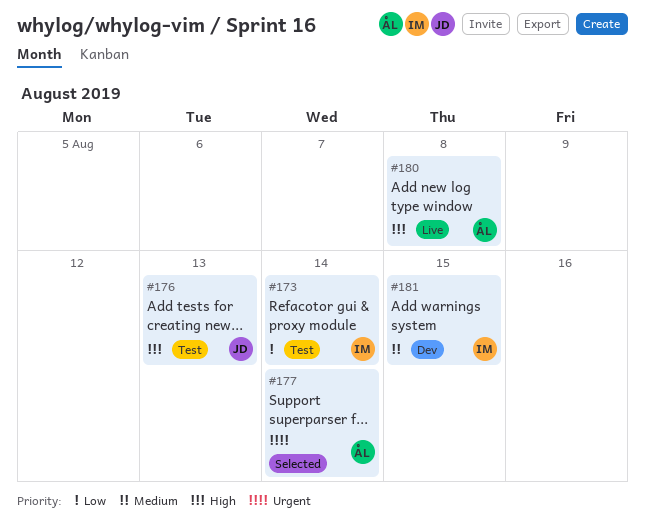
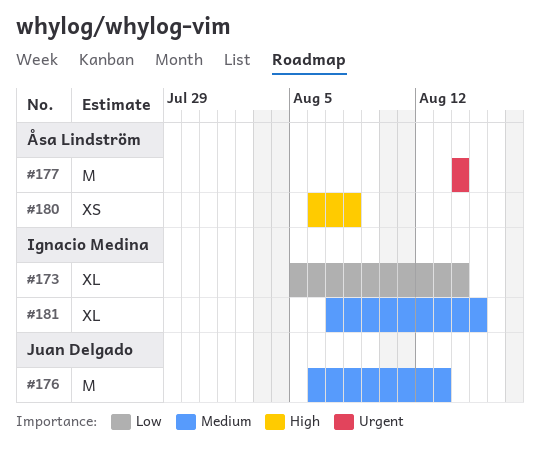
#176, priority: High -> Medium

